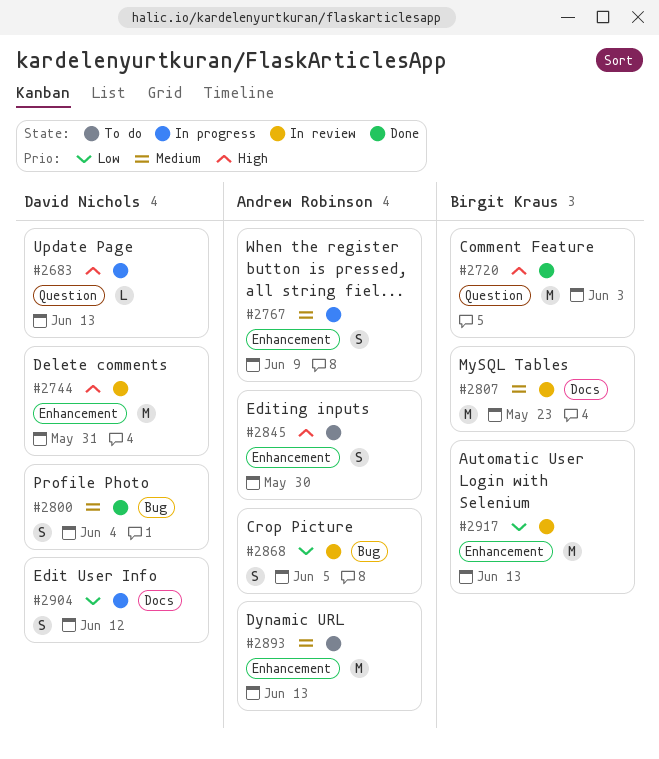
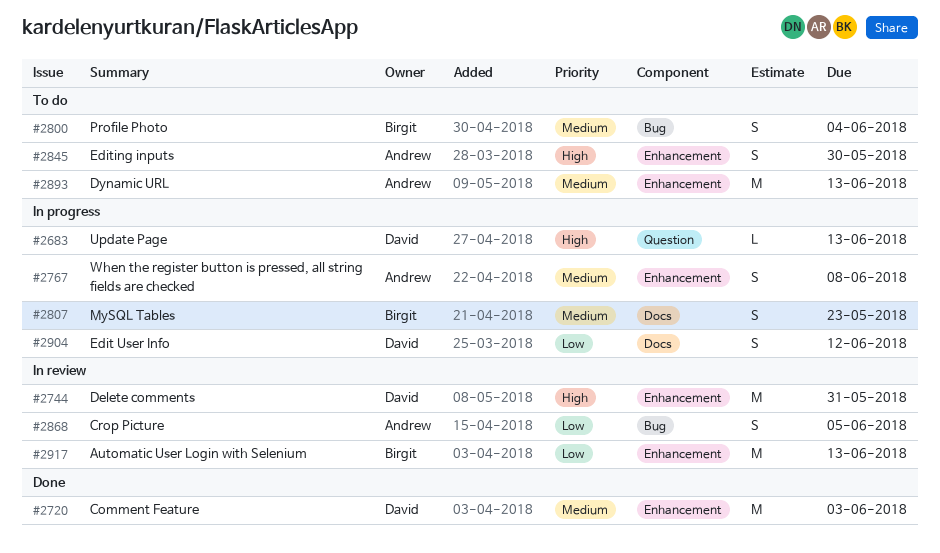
#2720, owner: Birgit Kraus -> David Nichols
#2720, priority: High -> Medium
#2720, label: Question -> Enhancement
#2767, due: Jun 9 -> Jun 8
#2800, status: Done -> To do
#2800, owner: David Nichols -> Birgit Kraus
#2807, status: In review -> In progress
#2807, estimate: M -> S

